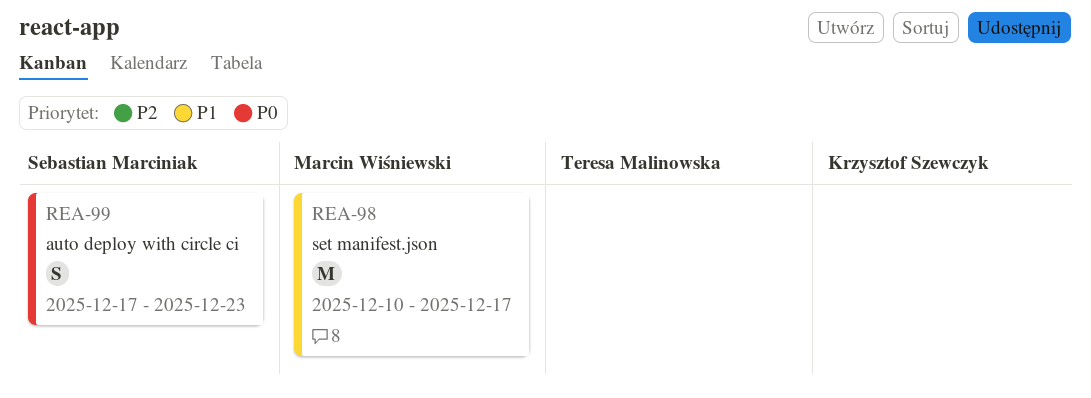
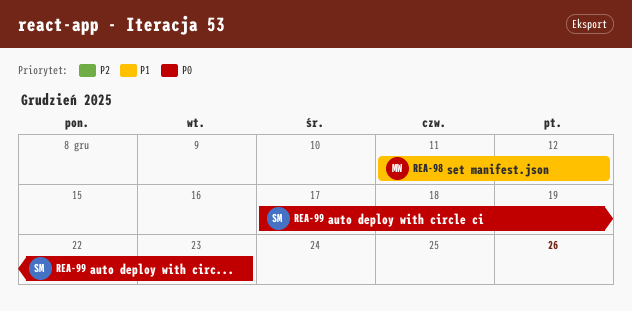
REA-98, start: Dec 10 -> Dec 11
REA-98, due: Dec 17 -> Dec 12

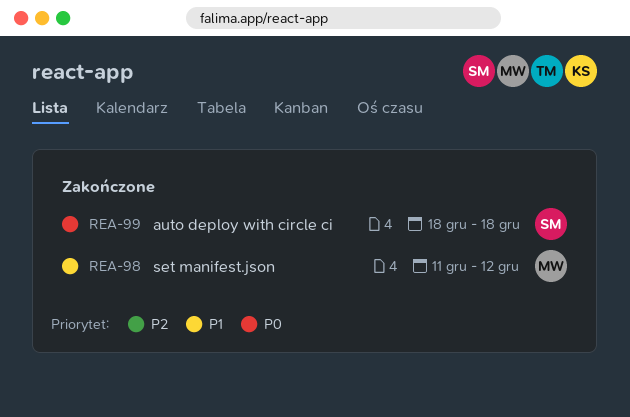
REA-99, start: Dec 17 -> Dec 18
REA-99, due: Dec 23 -> Dec 18

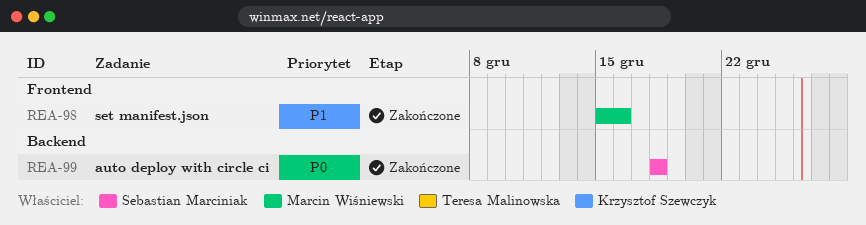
REA-98, start: Dec 11 -> Dec 15
REA-98, due: Dec 12 -> Dec 16

